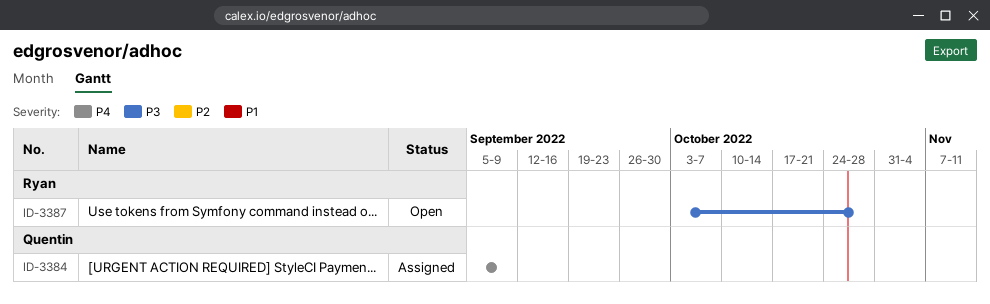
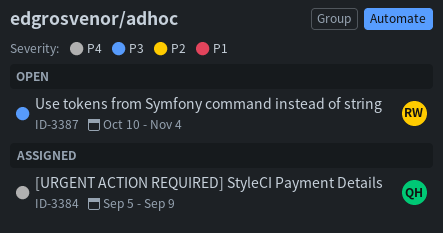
ID-3387, start: Oct 3 -> Oct 10
ID-3387, due: Oct 28 -> Nov 4

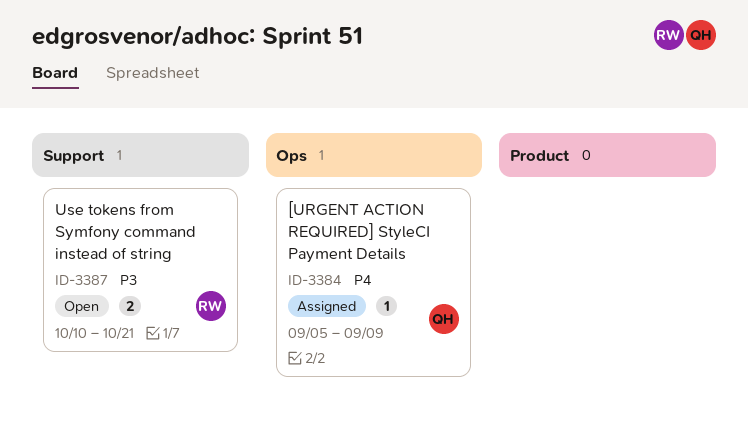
ID-3387, due: Nov 4 -> Oct 21

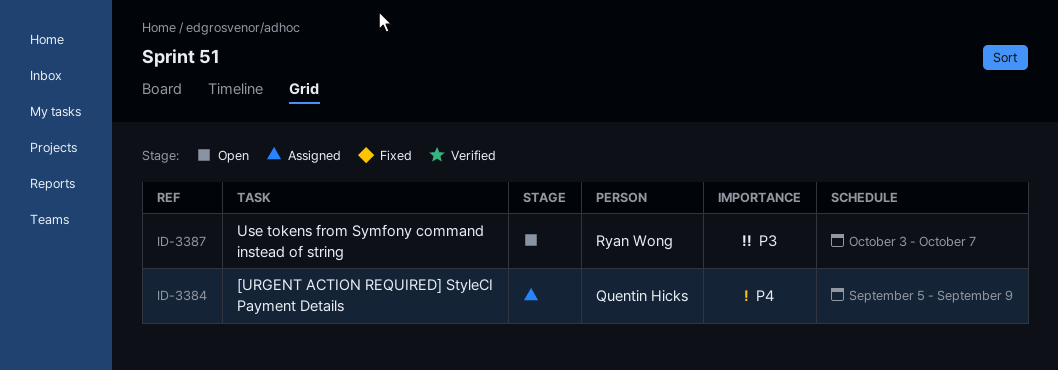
ID-3387, start: Oct 10 -> Oct 3
ID-3387, due: Oct 21 -> Oct 7

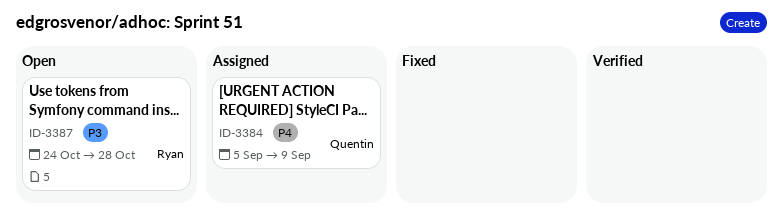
ID-3387, start: Oct 3 -> Oct 24
ID-3387, due: Oct 7 -> Oct 28

